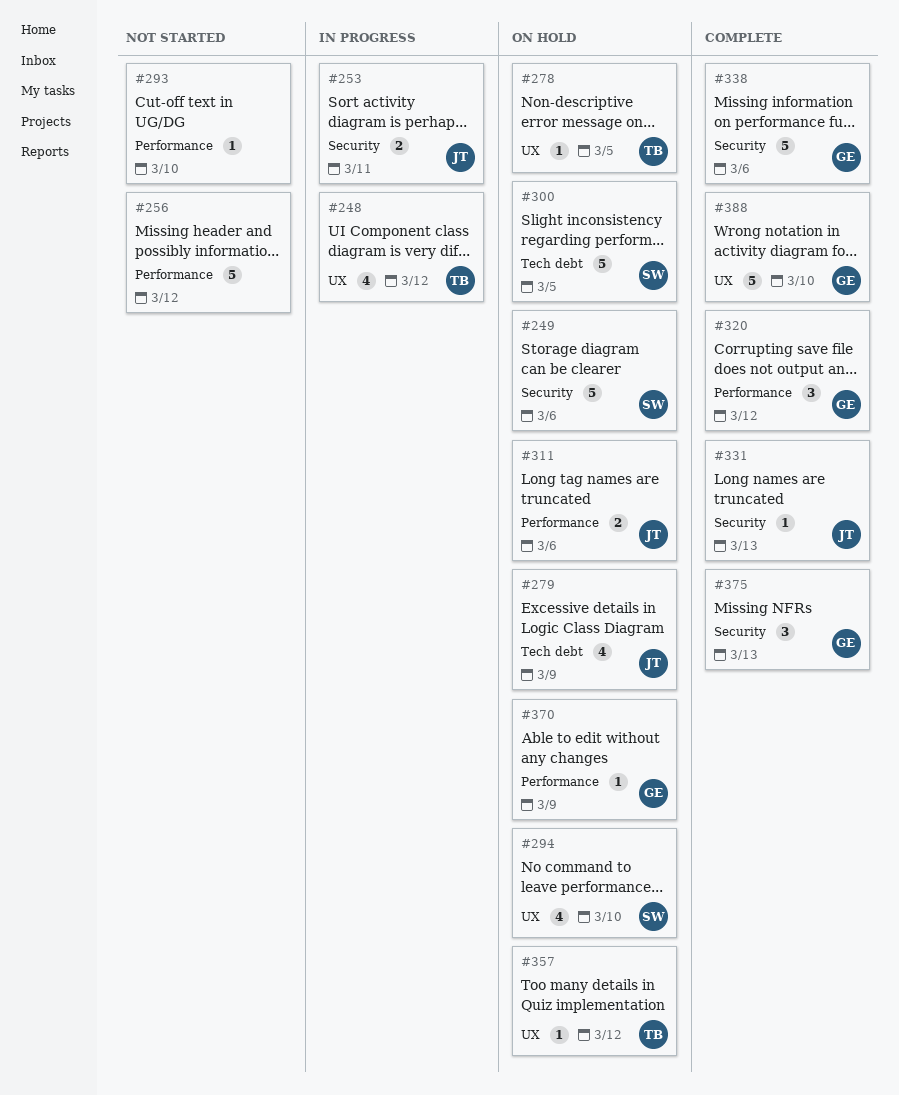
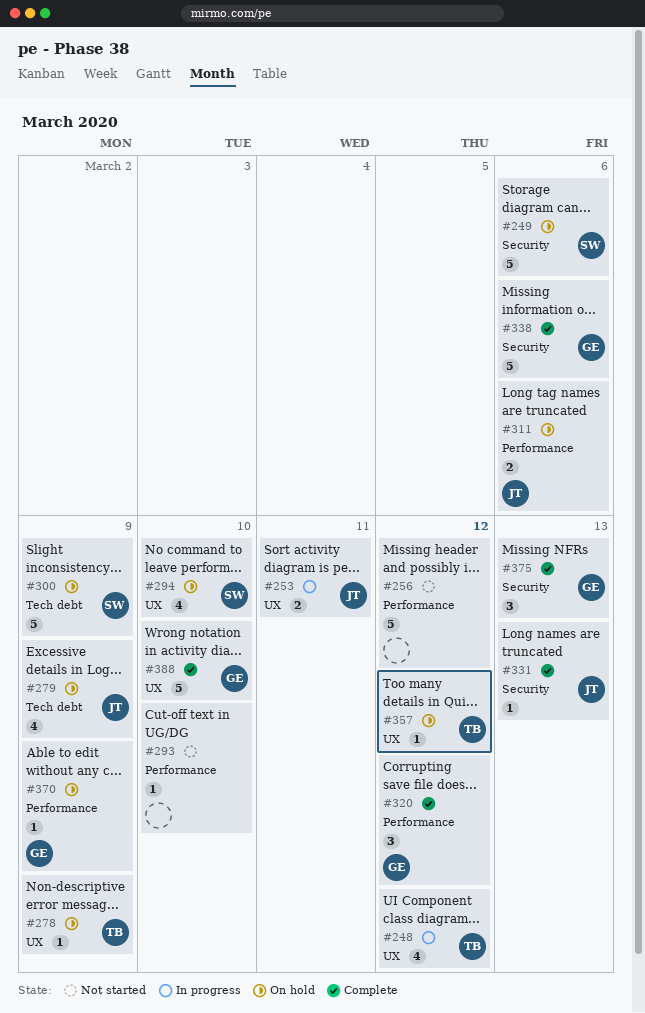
#253, label: Security -> UX
#278, due: Mar 5 -> Mar 9
#300, due: Mar 5 -> Mar 9

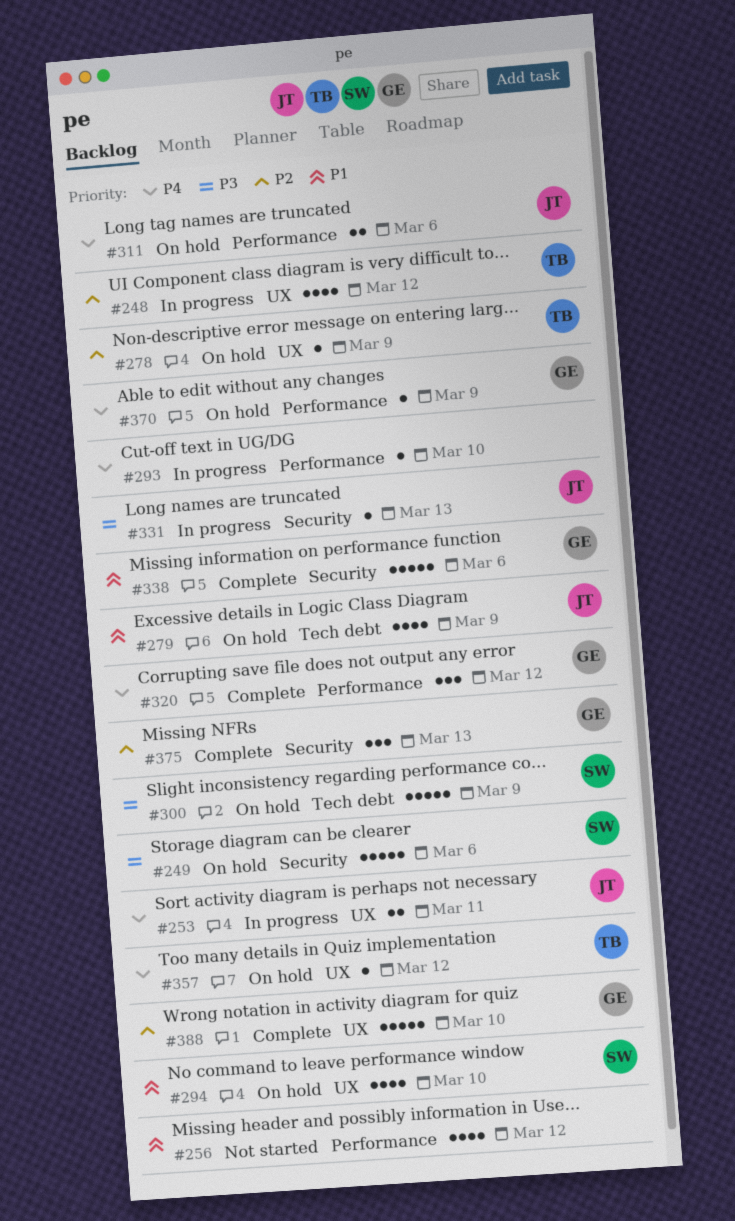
#256, estimate: 5 -> 4
#293, status: Not started -> In progress
#331, status: Complete -> In progress

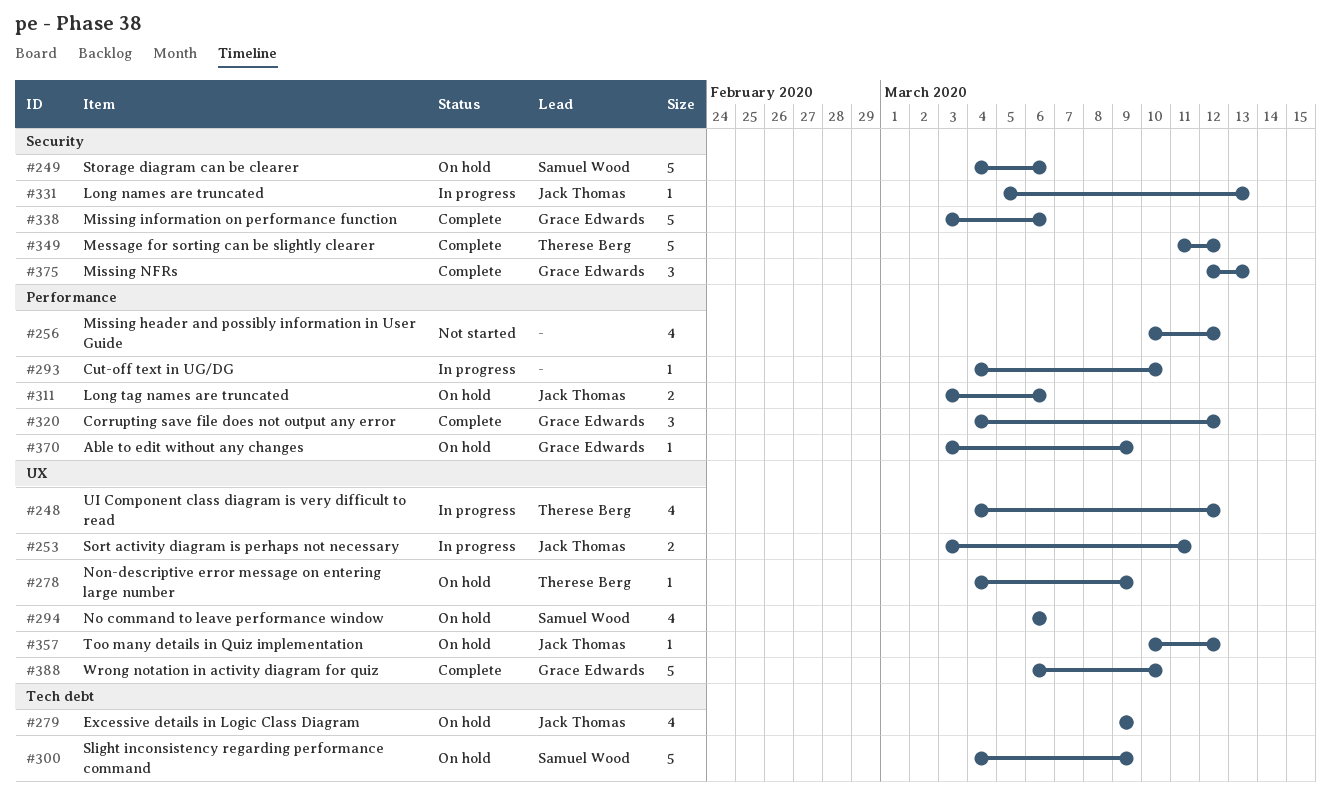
#294, due: Mar 10 -> Mar 6
#349: none -> present
#357, owner: Therese Berg -> Jack Thomas

